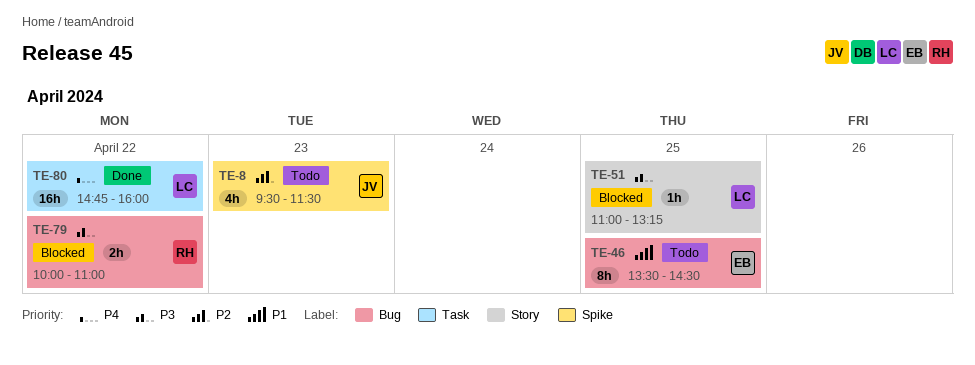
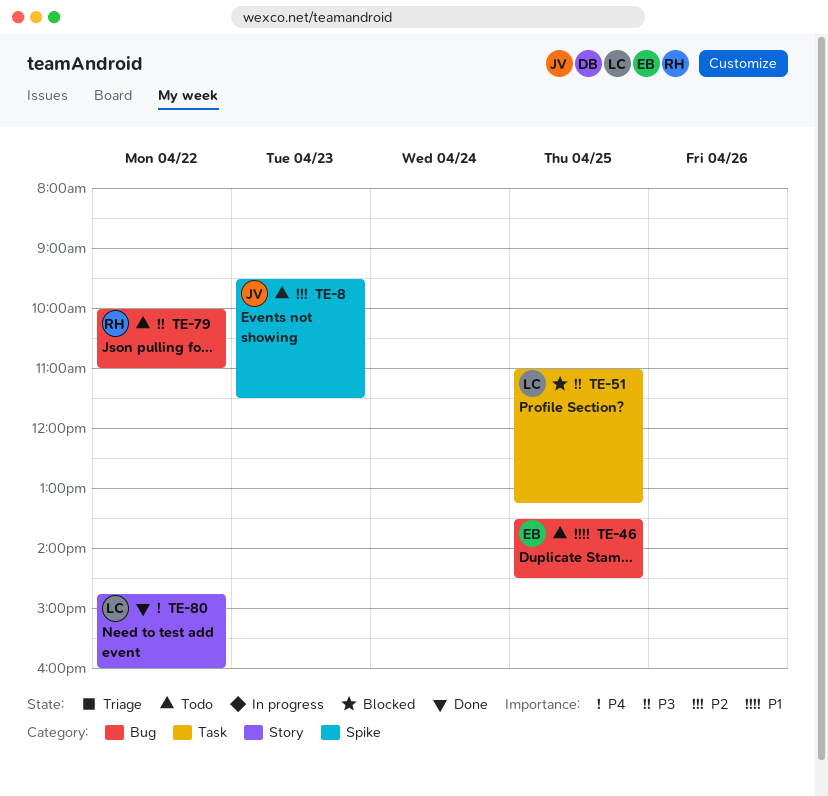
TE-51, label: Story -> Task
TE-79, status: Blocked -> Todo
TE-80, label: Task -> Story

